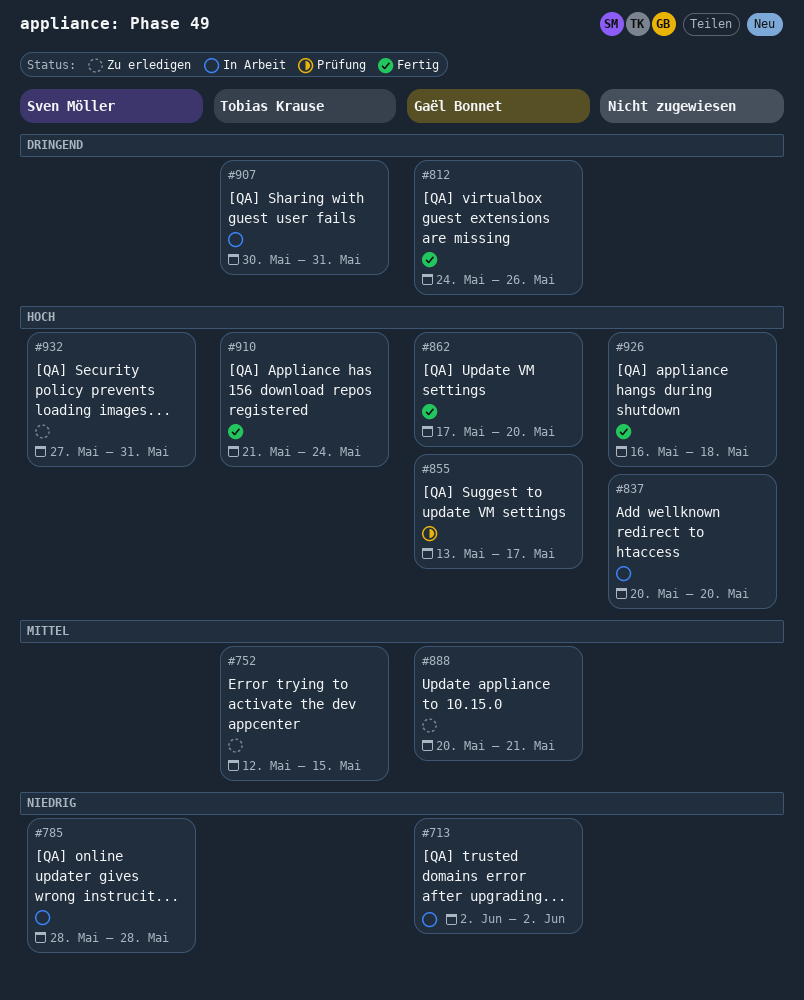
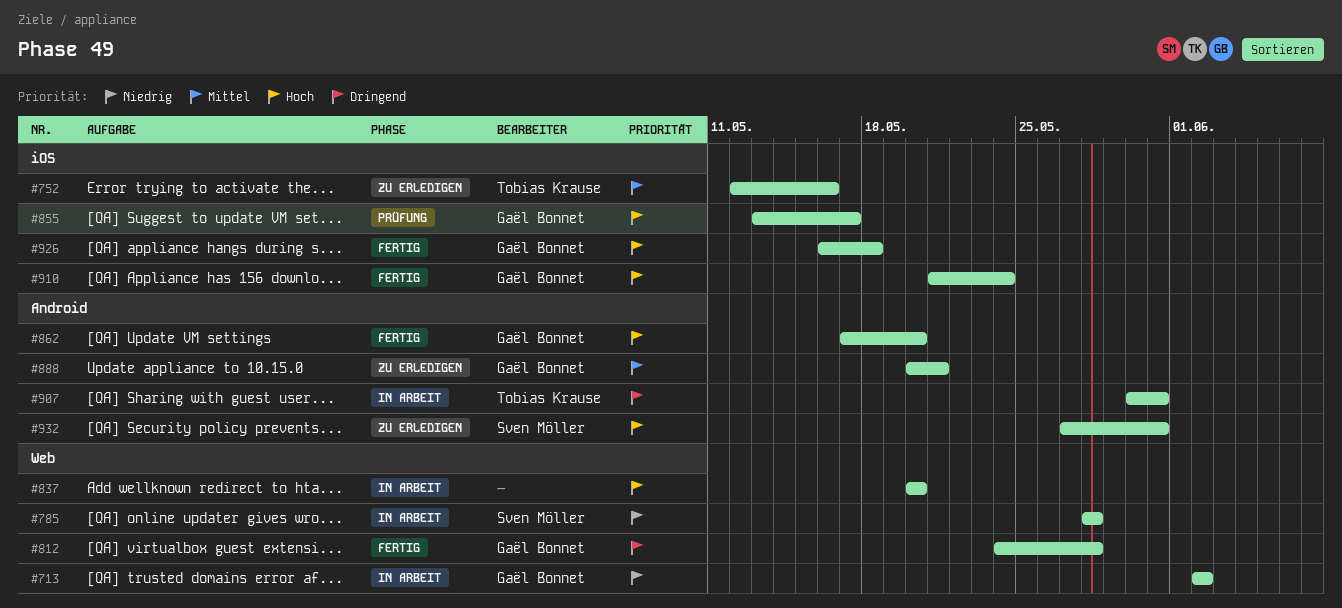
#752, due: May 15 -> May 16
#812, due: May 26 -> May 28
#910, owner: Tobias Krause -> Gaël Bonnet
#926, owner: none -> Gaël Bonnet

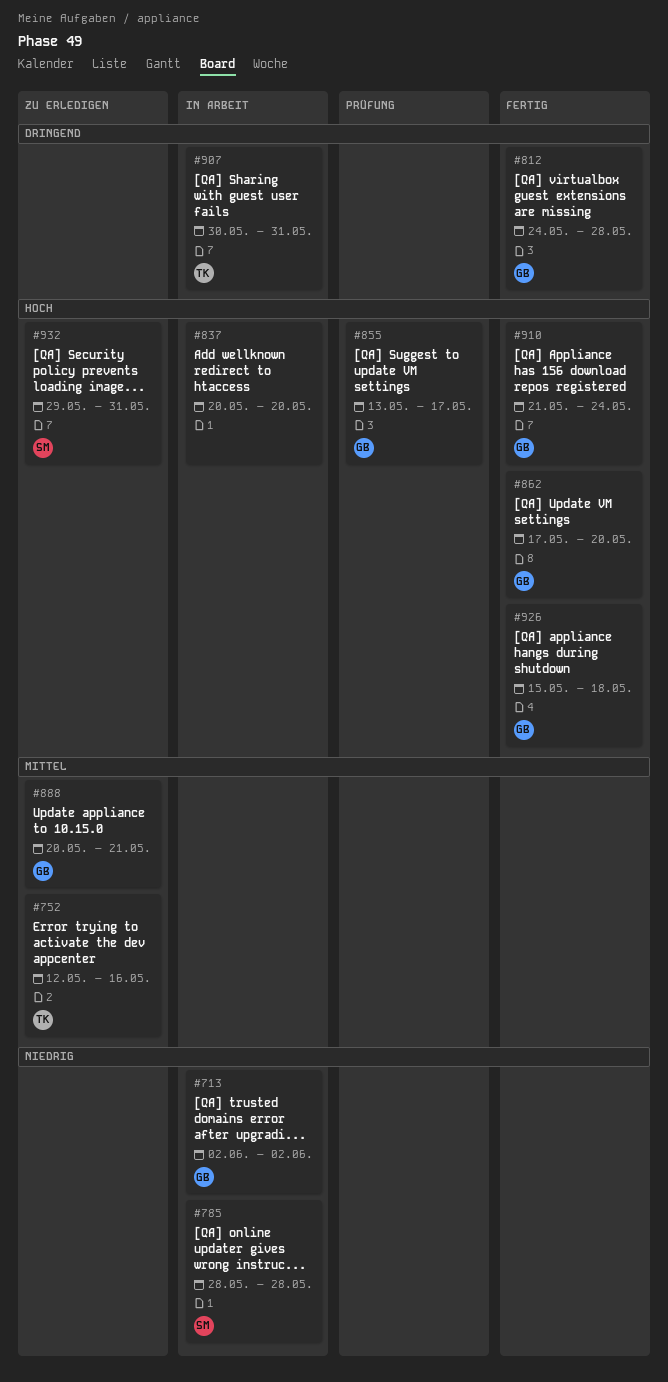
#926, start: May 16 -> May 15
#932, start: May 27 -> May 29

